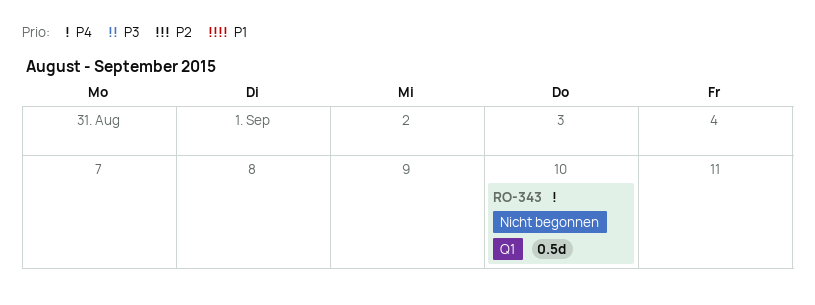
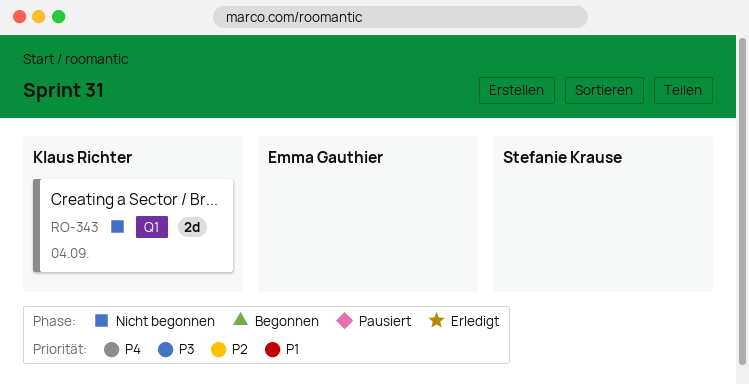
RO-343, estimate: 0.5d -> 2d
RO-343, due: Sep 10 -> Sep 4

